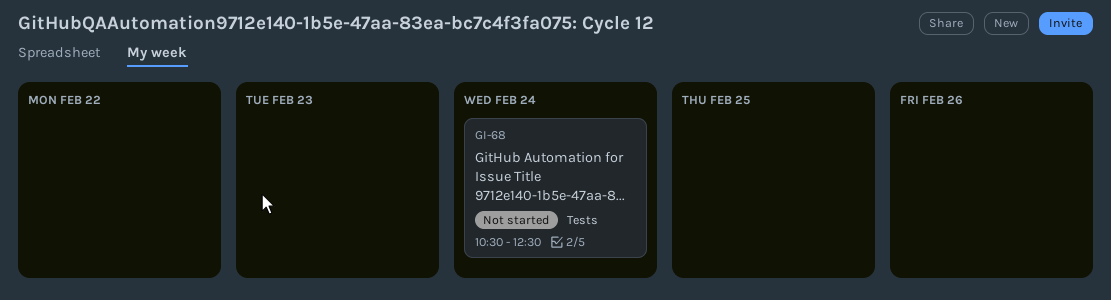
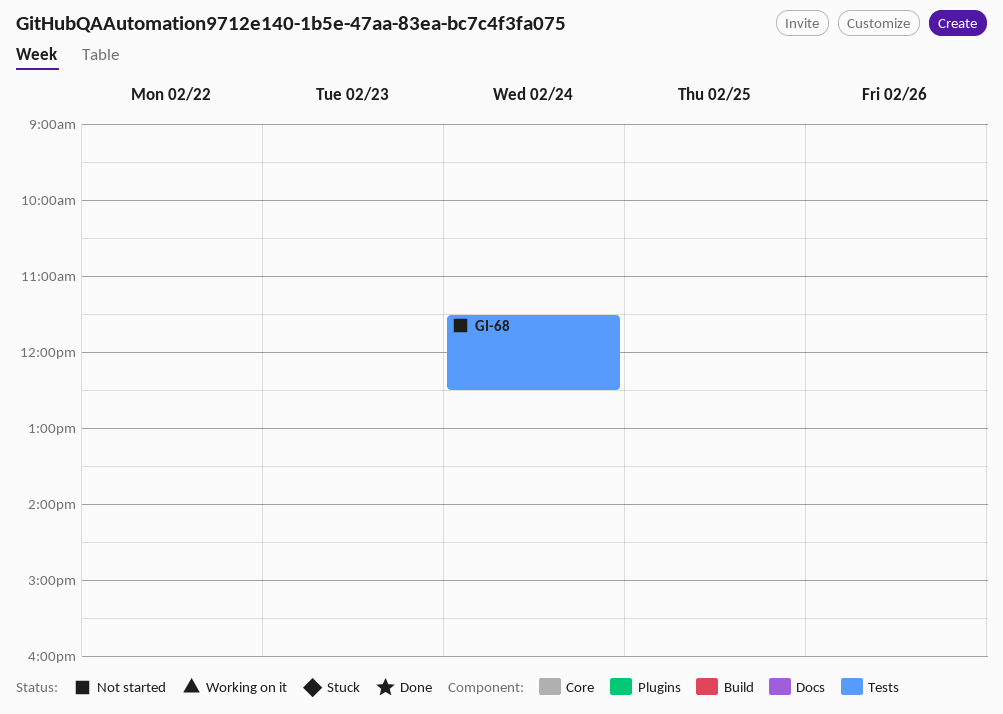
GI-68, begins: 10:30 -> 11:30

